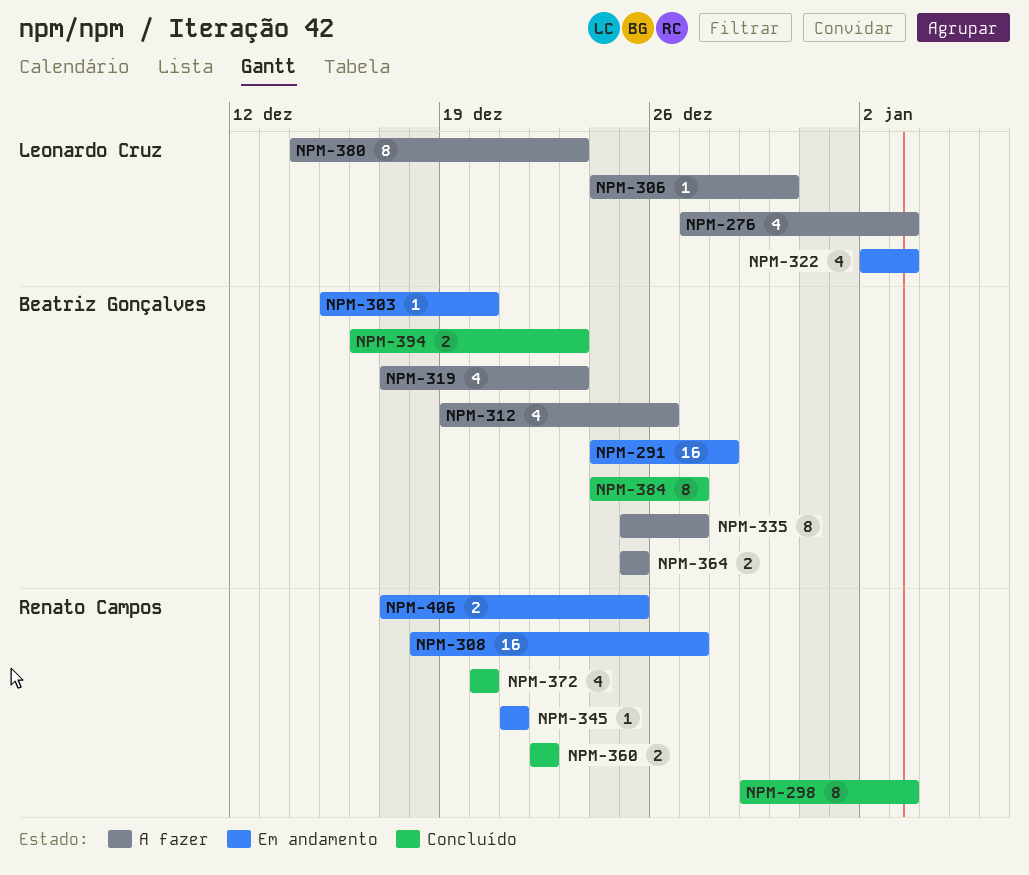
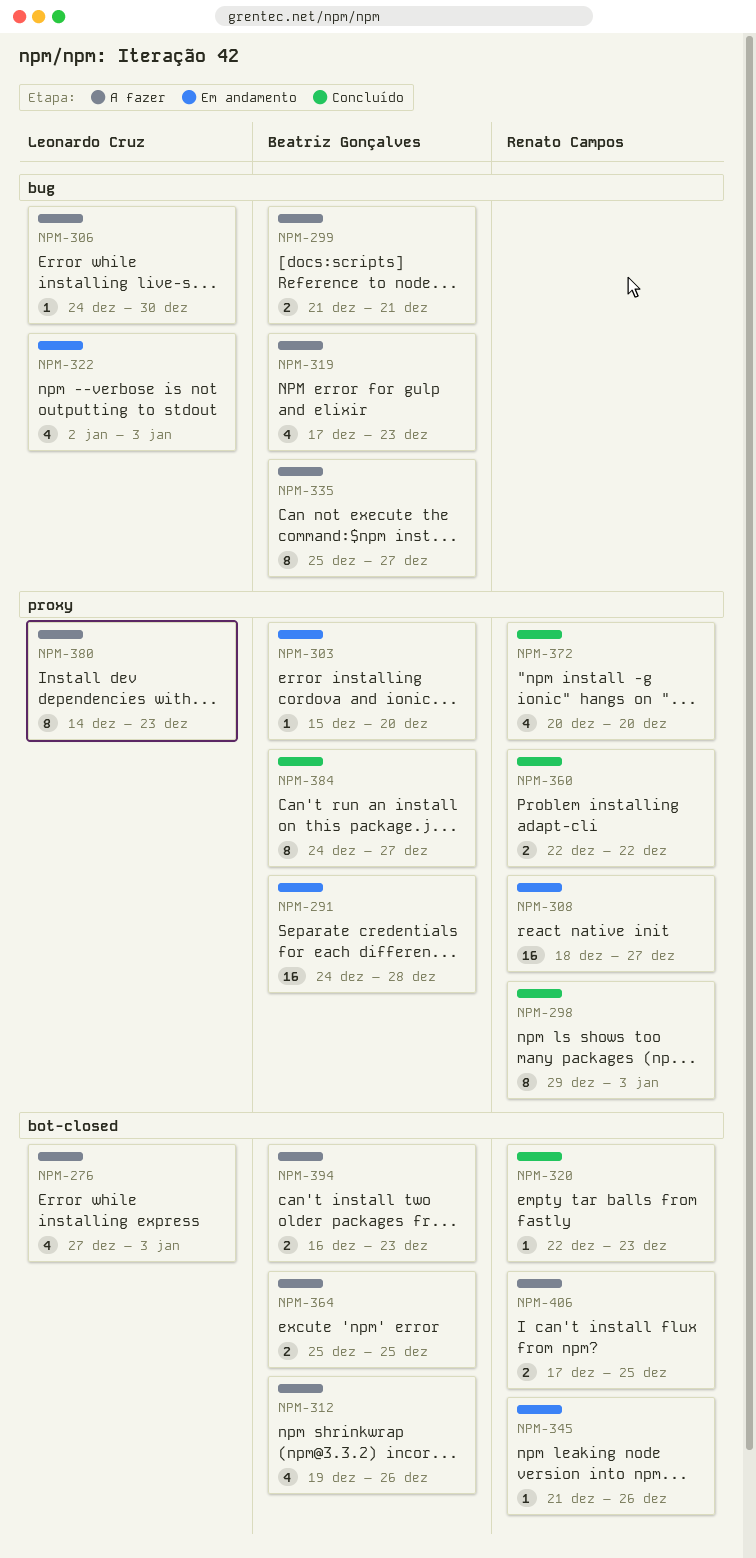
NPM-299: none -> present
NPM-320: none -> present
NPM-345, due: Dec 21 -> Dec 26
NPM-394, status: Concluído -> A fazer
NPM-406, status: Em andamento -> A fazer

